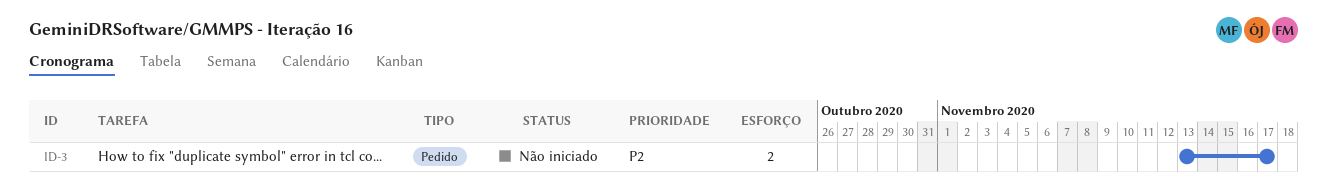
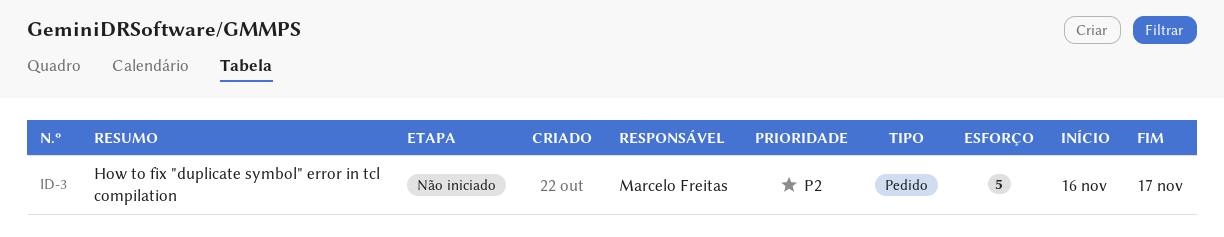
ID-3, estimate: 2 -> 5
ID-3, start: Nov 13 -> Nov 16

